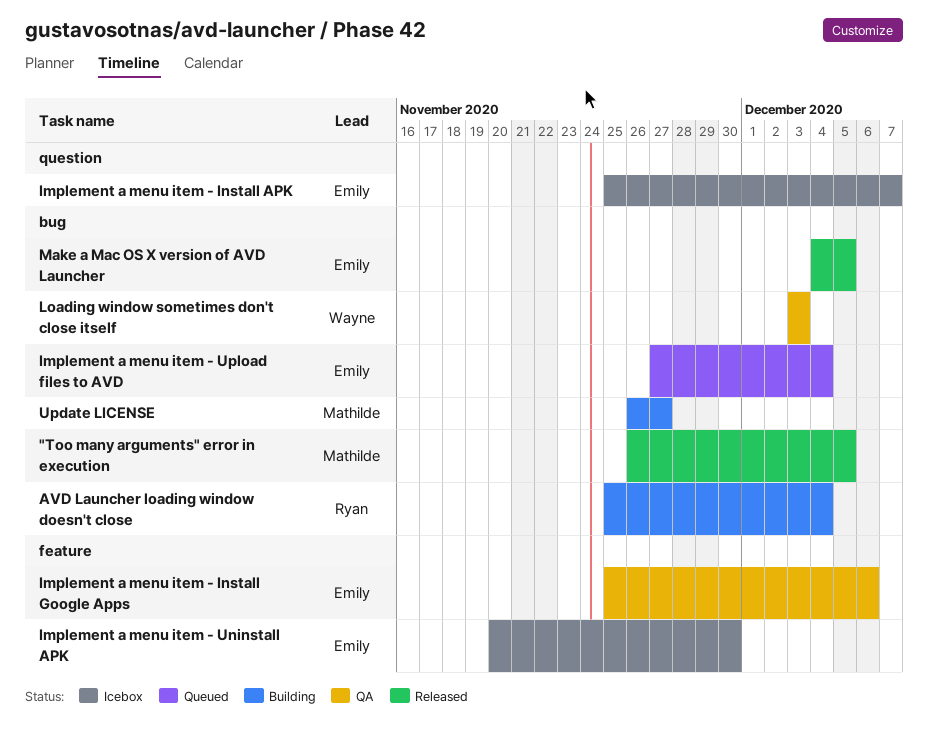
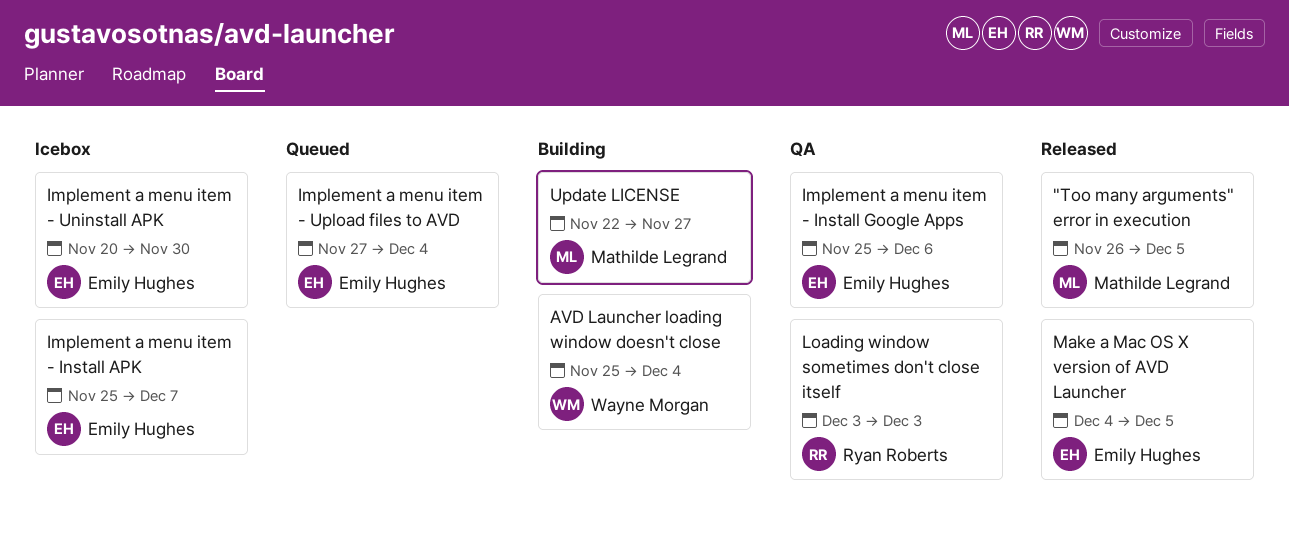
AVD Launcher loading window doesn't close, owner: Ryan Roberts -> Wayne Morgan
Loading window sometimes don't close itself, owner: Wayne Morgan -> Ryan Roberts
Update LICENSE, start: Nov 26 -> Nov 22

